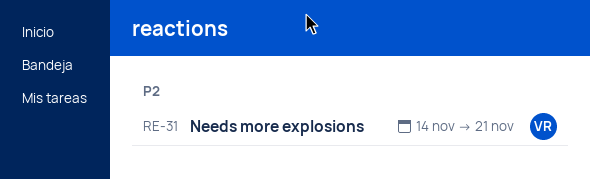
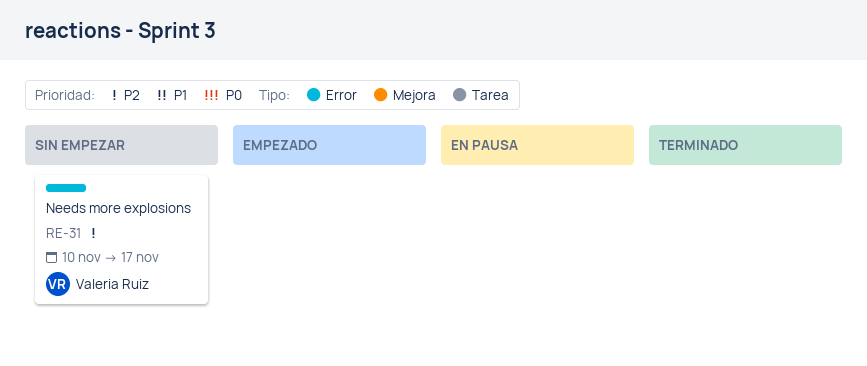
RE-31, start: Nov 14 -> Nov 10
RE-31, due: Nov 21 -> Nov 17

